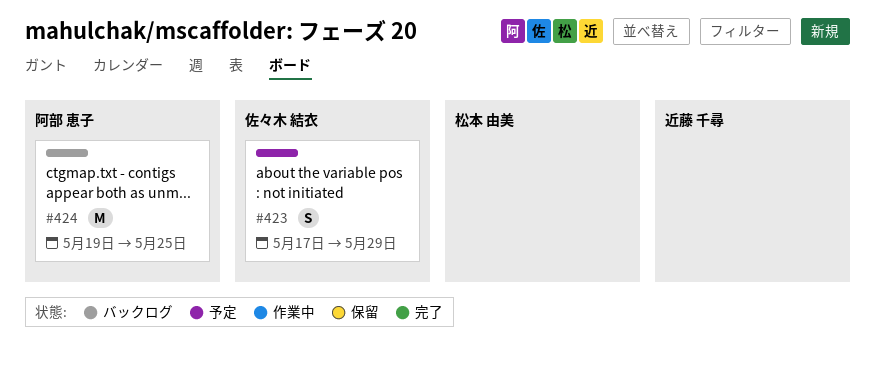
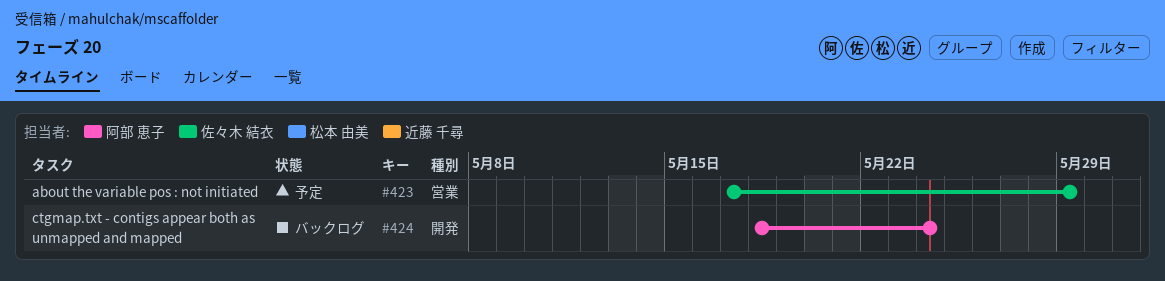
#424, start: May 19 -> May 18
#424, due: May 25 -> May 24

